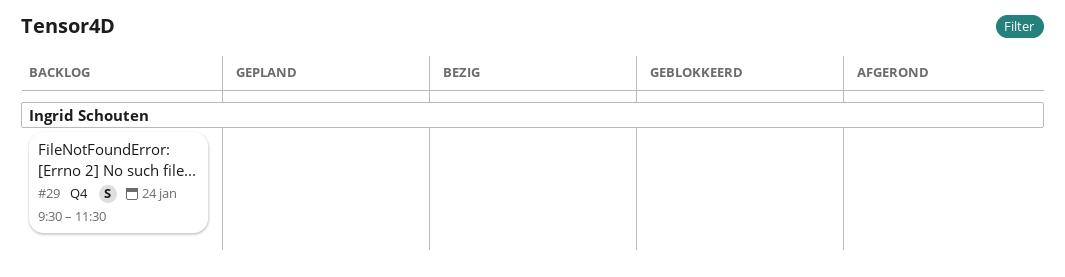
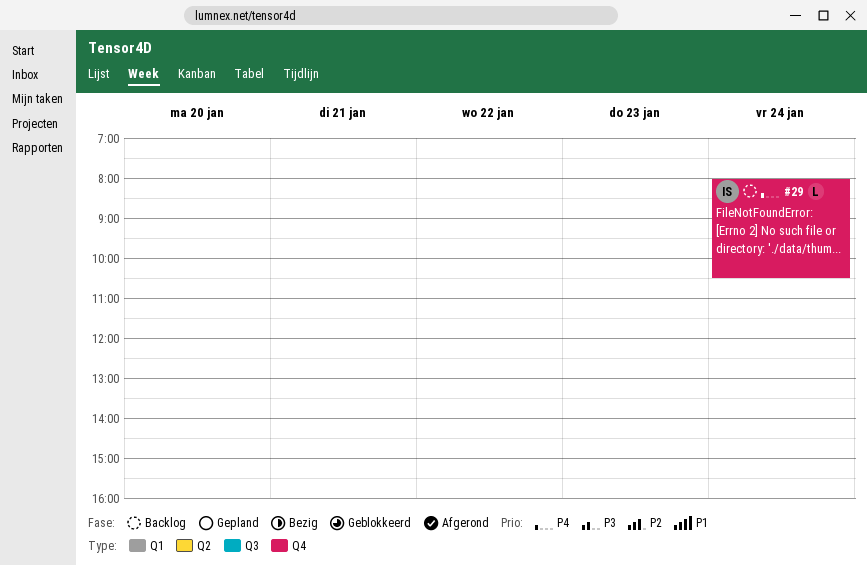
#29, estimate: S -> L
#29, begins: 09:30 -> 08:00
#29, ends: 11:30 -> 10:30

